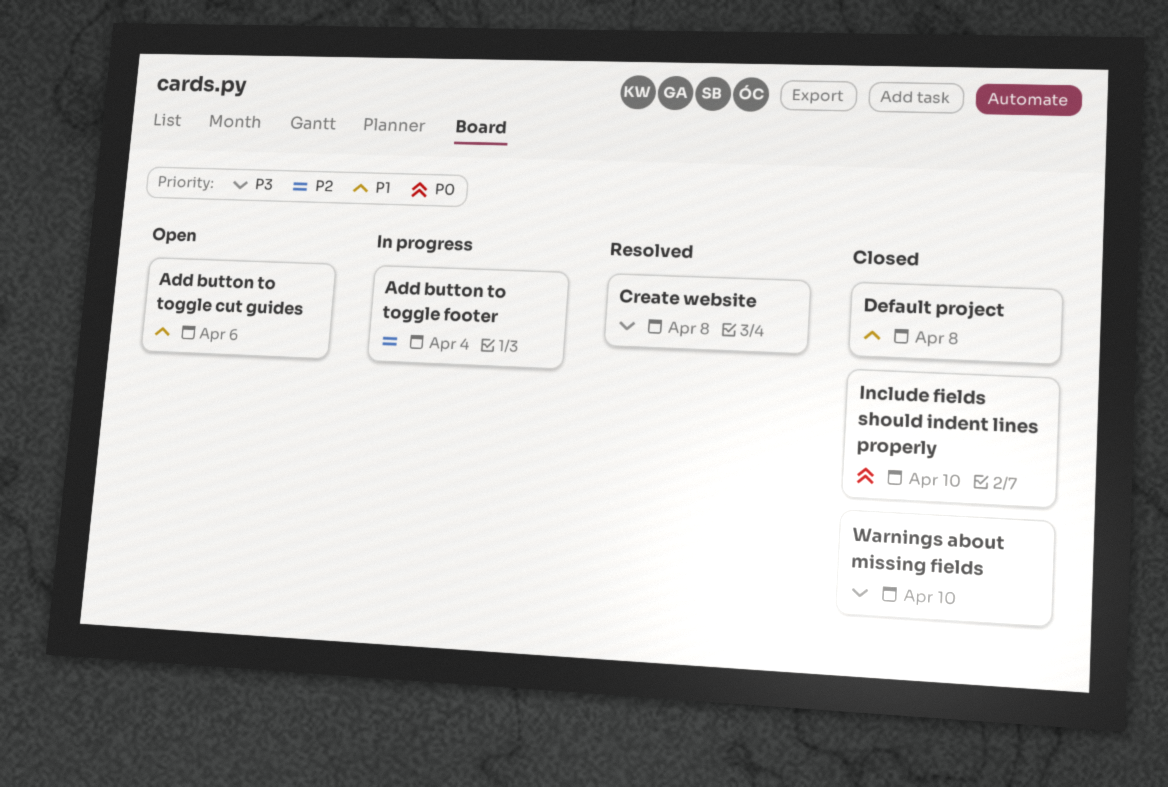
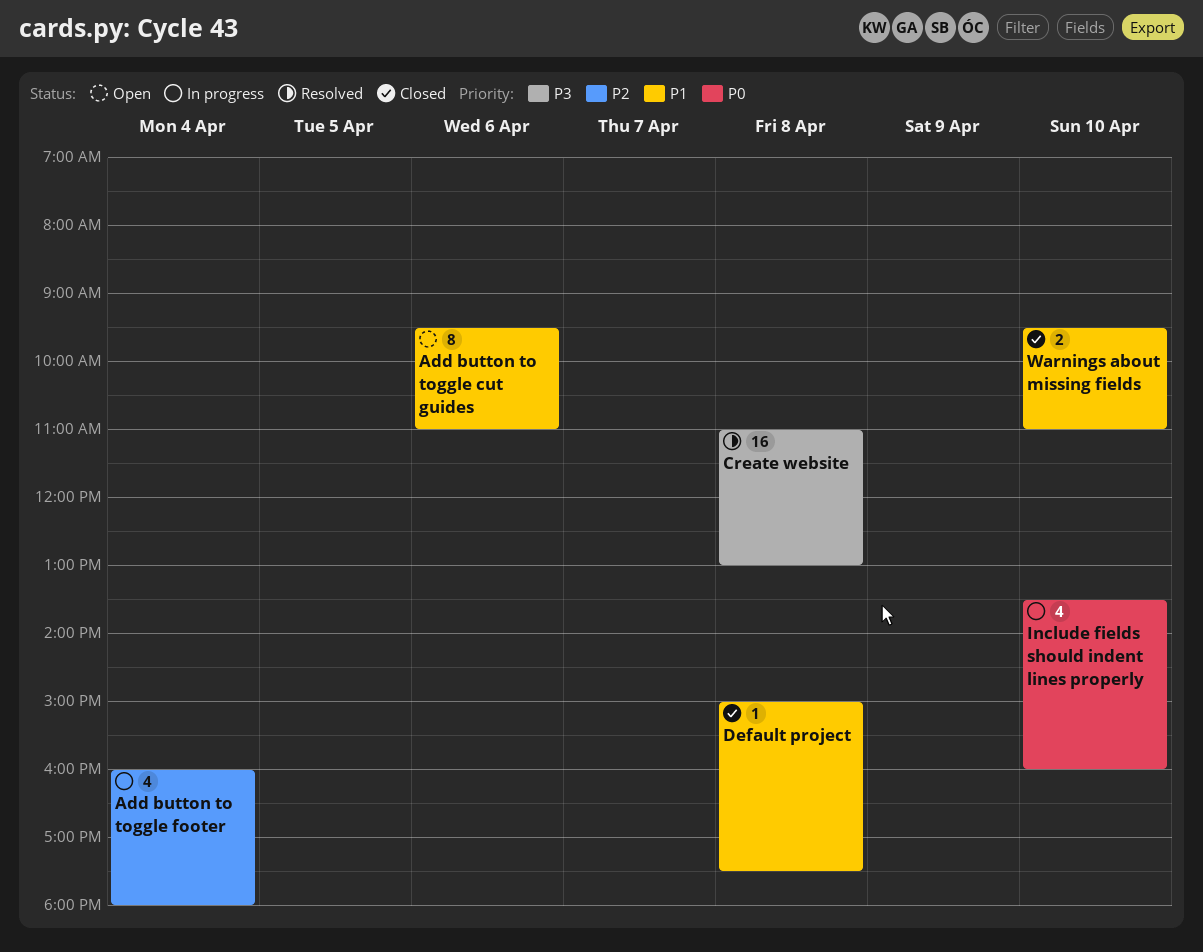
Include fields should indent lines properly, status: Closed -> In progress
Warnings about missing fields, priority: P3 -> P1

